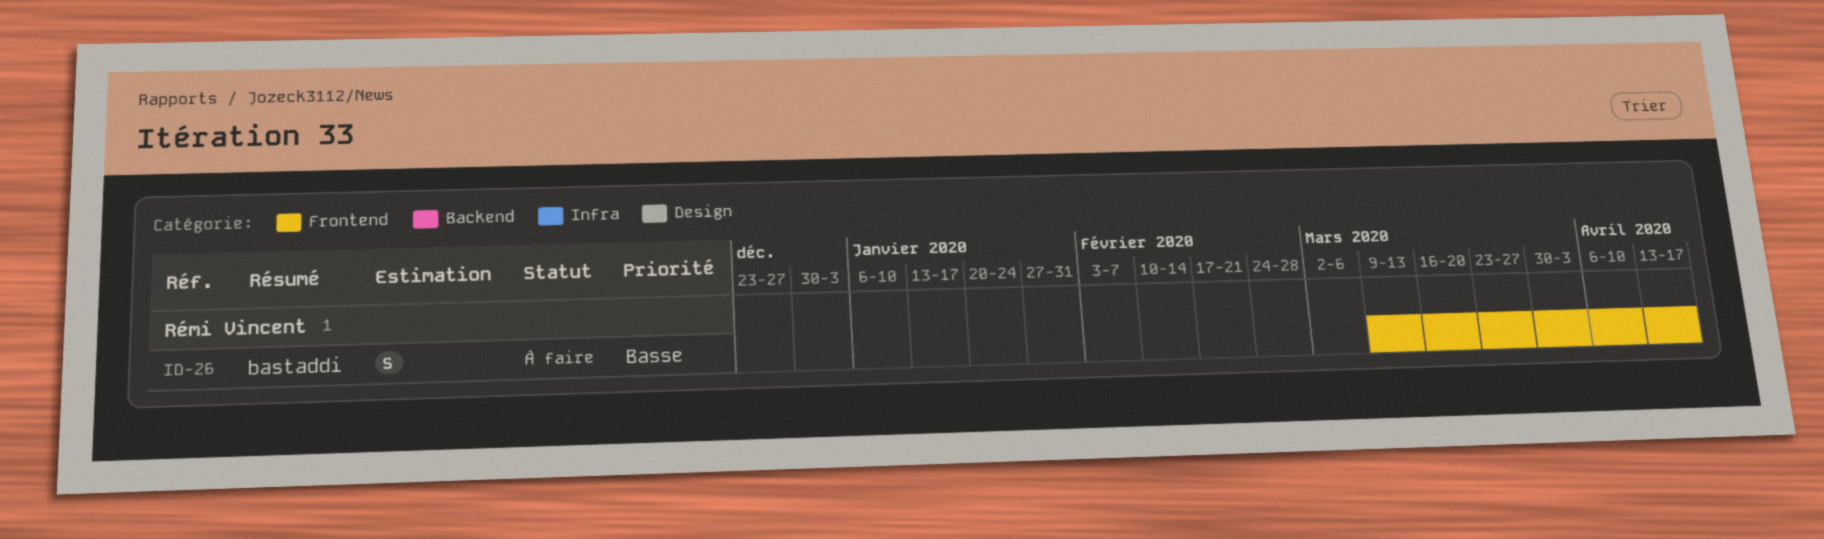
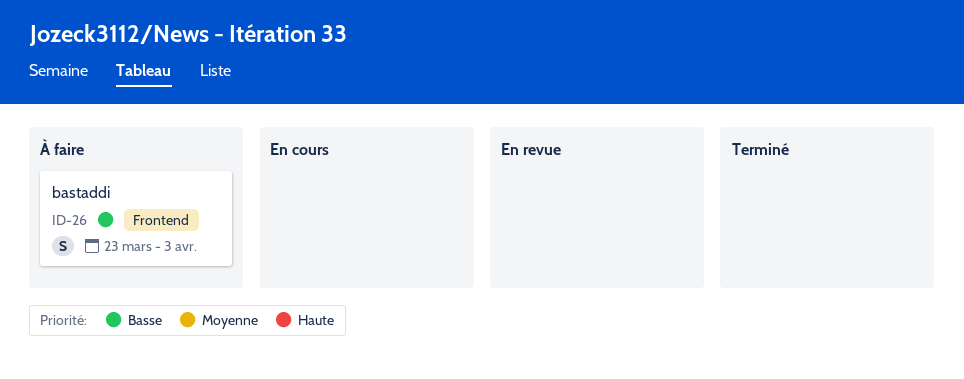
ID-26, start: Mar 9 -> Mar 23
ID-26, due: Apr 17 -> Apr 3

